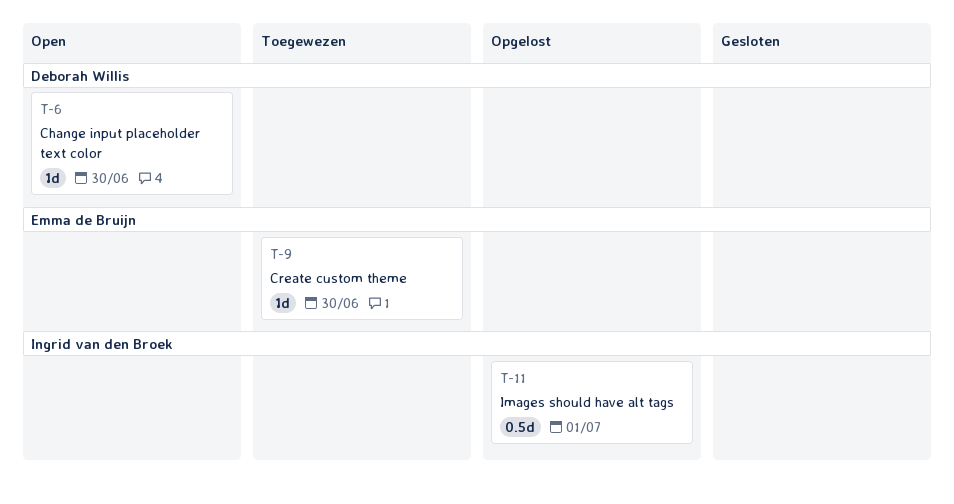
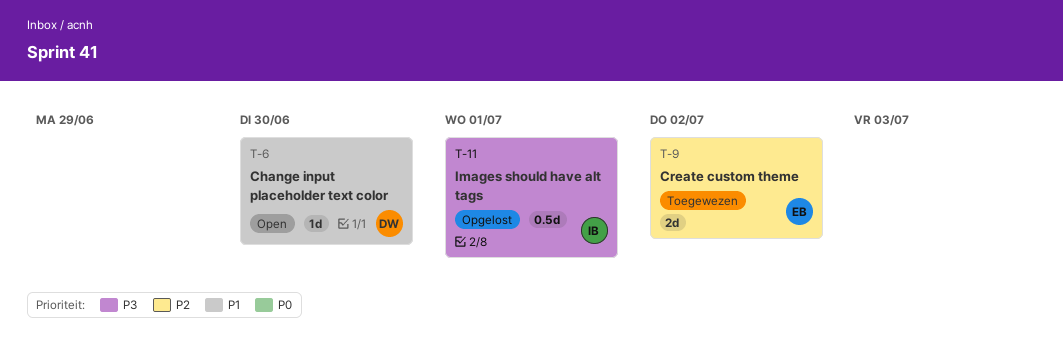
T-9, estimate: 1d -> 2d
T-9, due: Jun 30 -> Jul 2

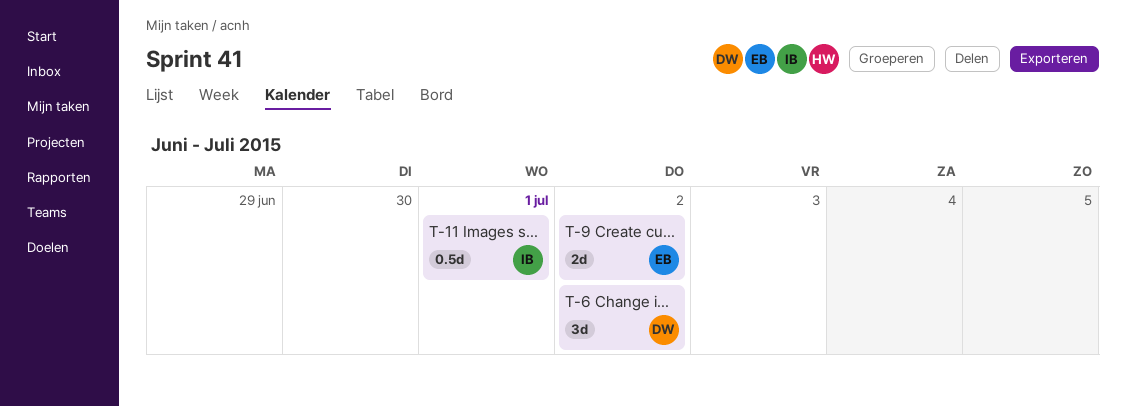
T-6, estimate: 1d -> 3d
T-6, due: Jun 30 -> Jul 2

